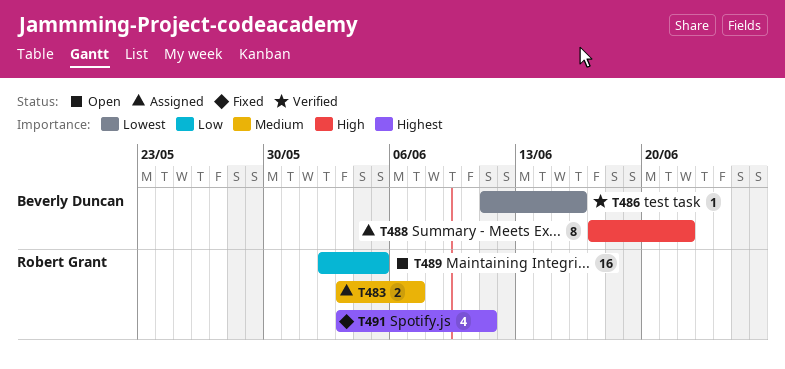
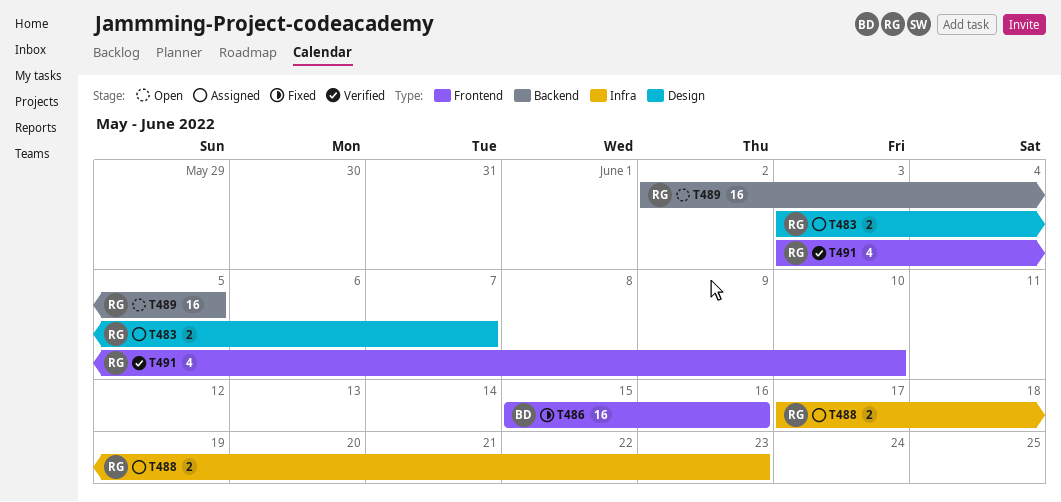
T486, status: Verified -> Fixed
T486, estimate: 1 -> 16
T486, start: Jun 11 -> Jun 15
T488, owner: Beverly Duncan -> Robert Grant
T488, estimate: 8 -> 2
T488, due: Jun 22 -> Jun 23
T491, status: Fixed -> Verified
T491, due: Jun 11 -> Jun 10

